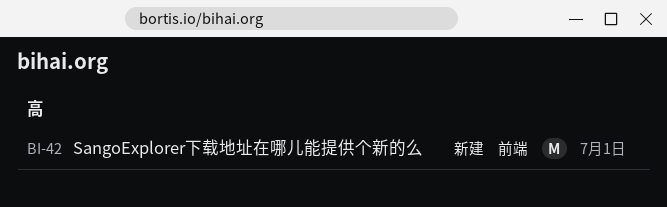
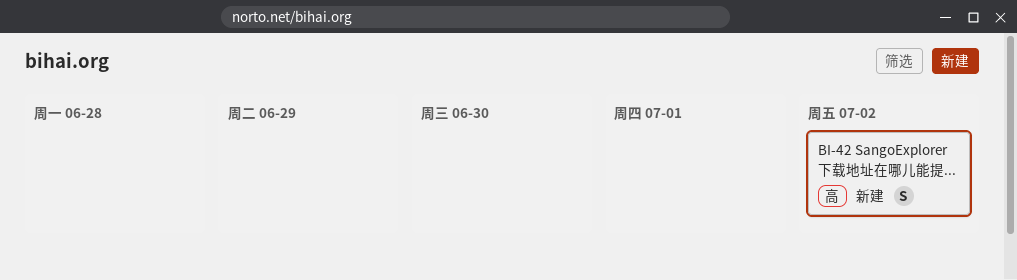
BI-42, estimate: M -> S
BI-42, due: Jul 1 -> Jul 2

